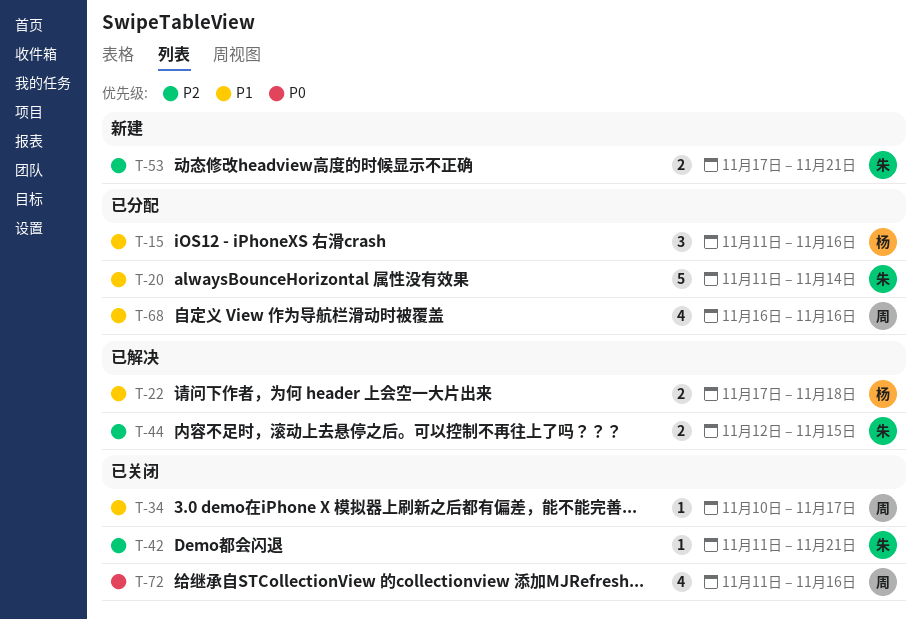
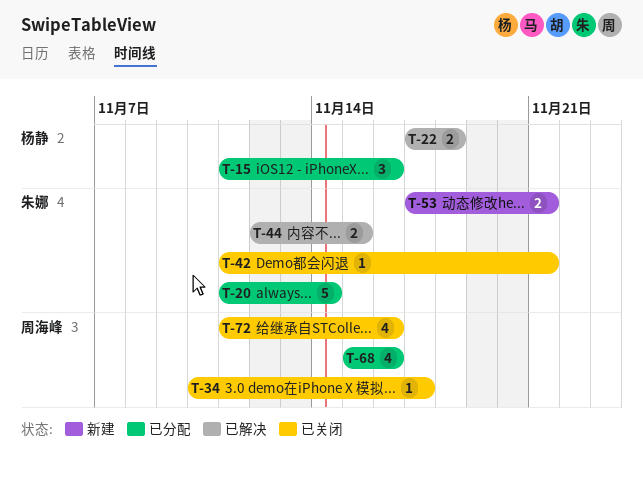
T-68, start: Nov 16 -> Nov 15

